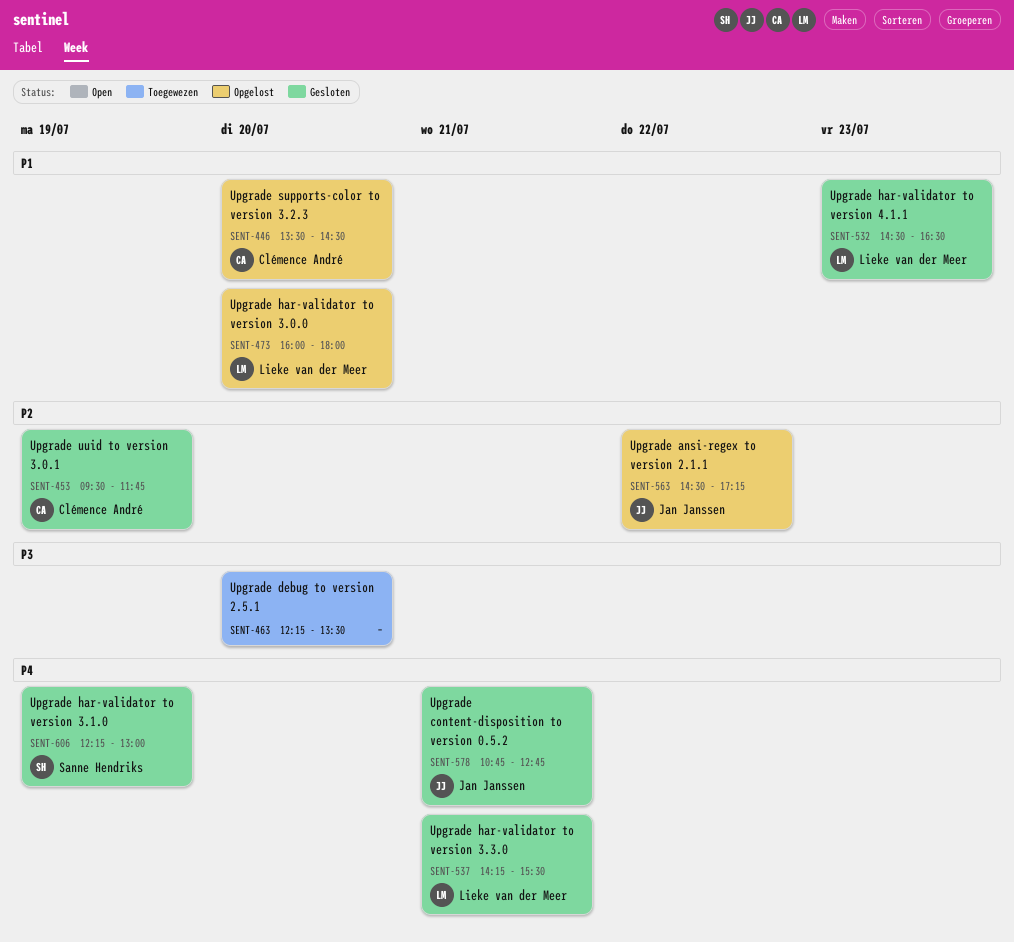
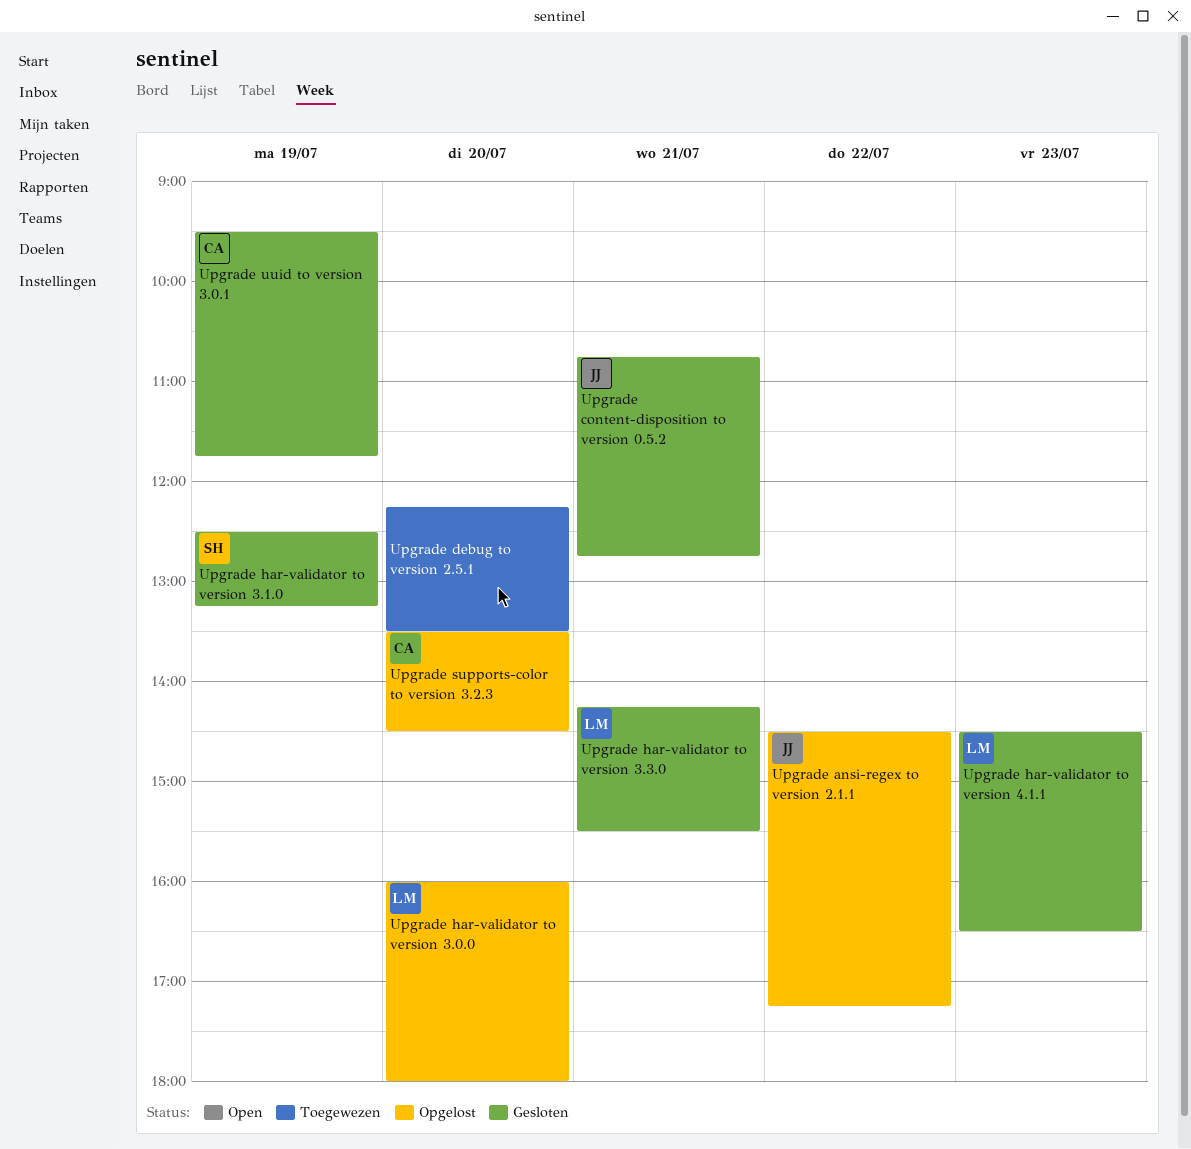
Upgrade har-validator to version 3.1.0, begins: 12:15 -> 12:30
Upgrade har-validator to version 3.1.0, ends: 13:00 -> 13:15

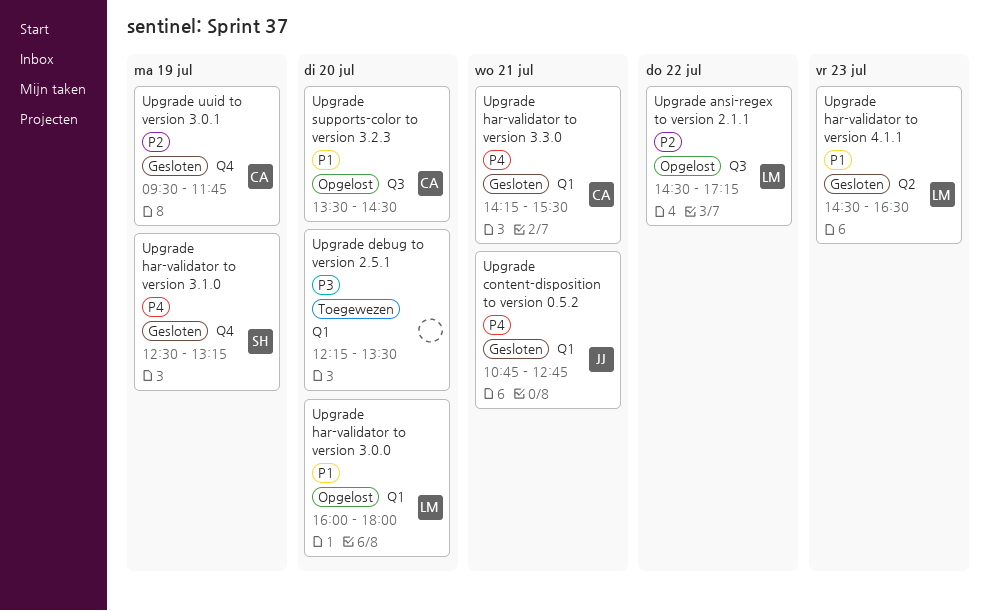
Upgrade ansi-regex to version 2.1.1, owner: JJ -> LM
Upgrade har-validator to version 3.3.0, owner: LM -> CA

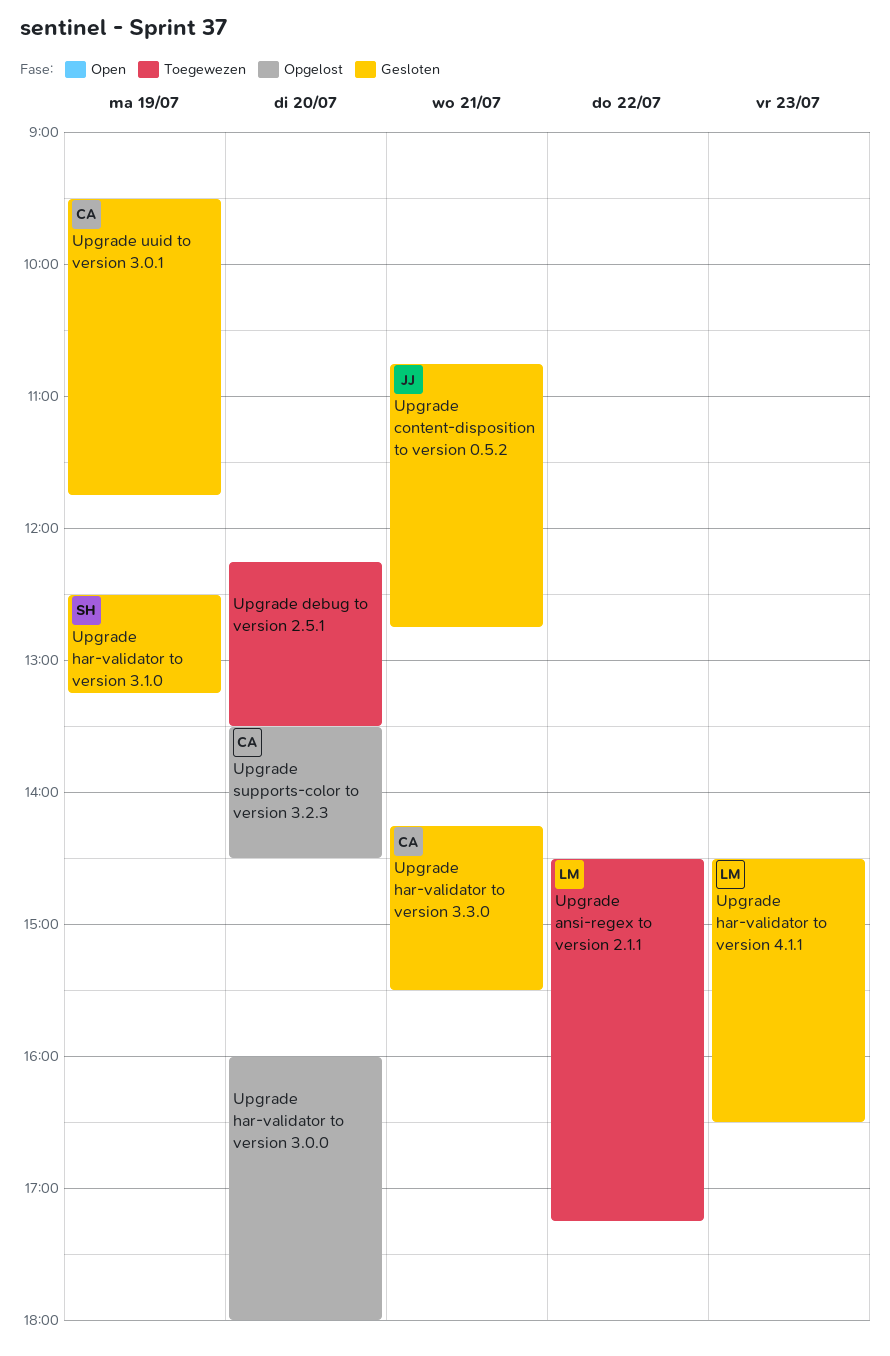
Upgrade ansi-regex to version 2.1.1, status: Opgelost -> Toegewezen
Upgrade har-validator to version 3.0.0, owner: LM -> none

